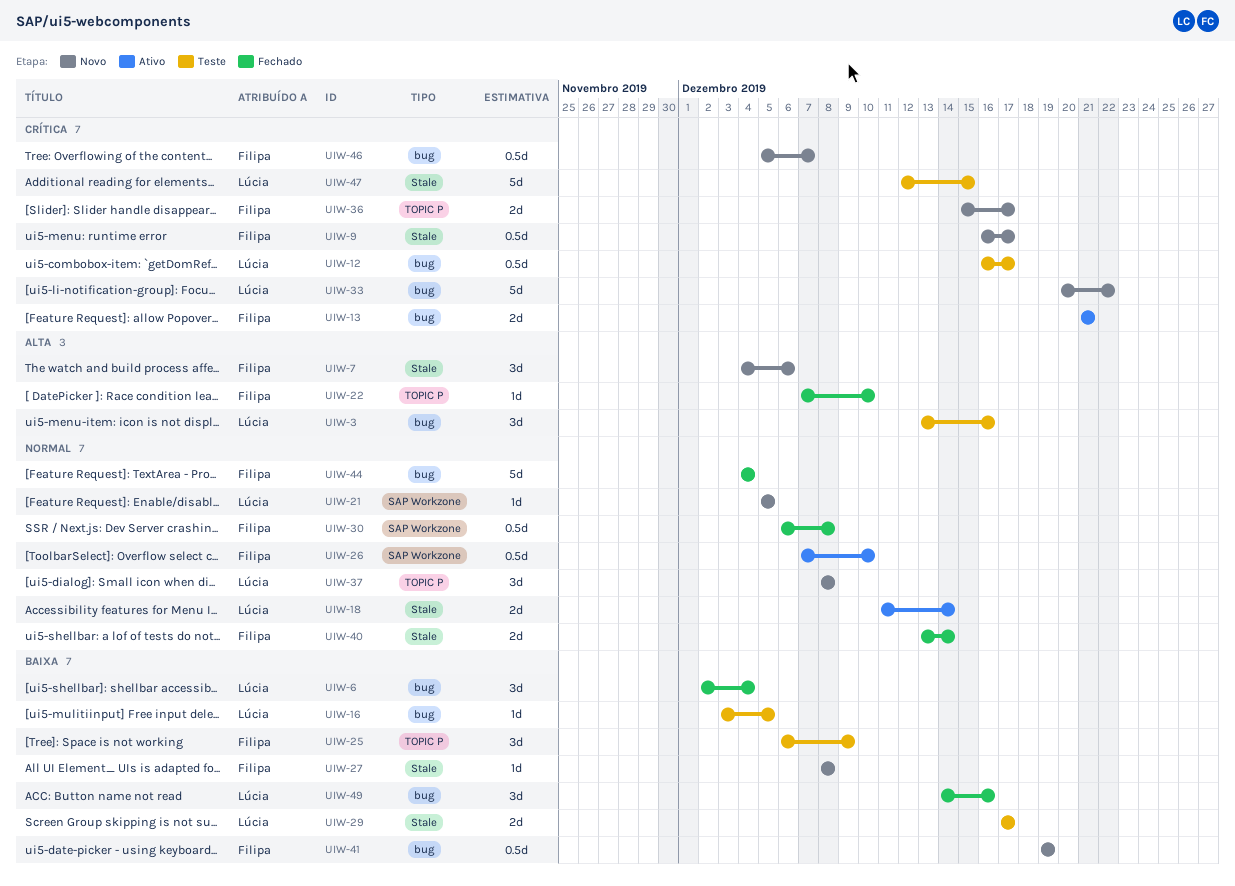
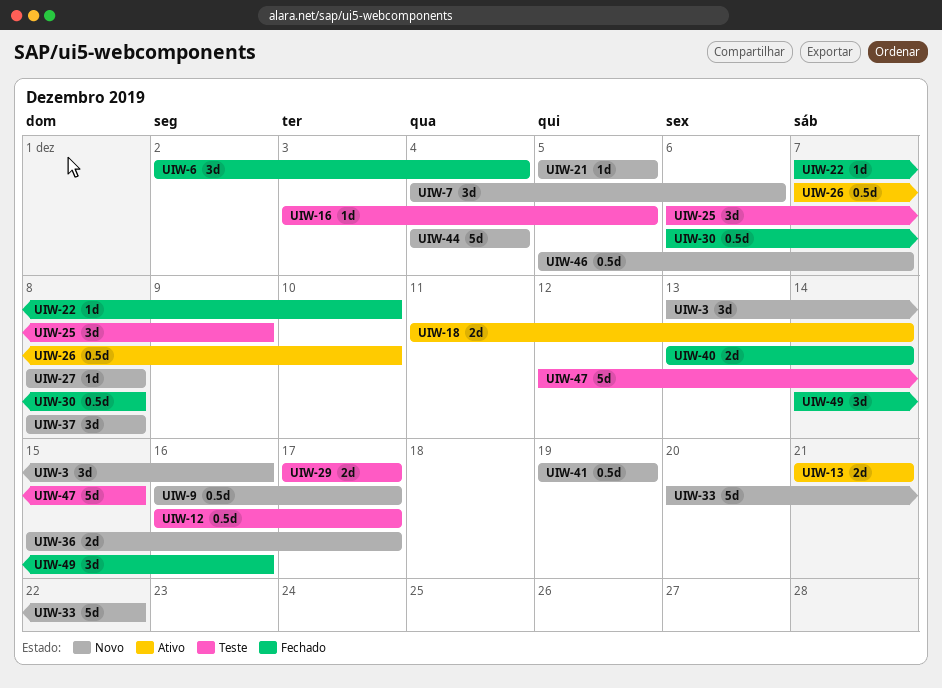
UIW-3, status: Teste -> Novo
UIW-44, status: Fechado -> Novo

